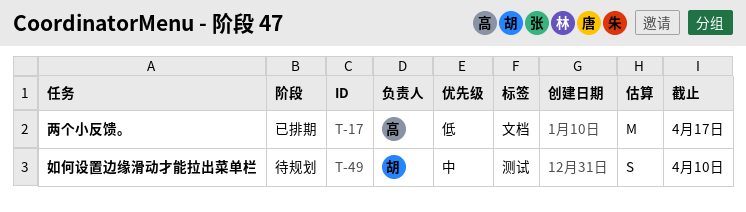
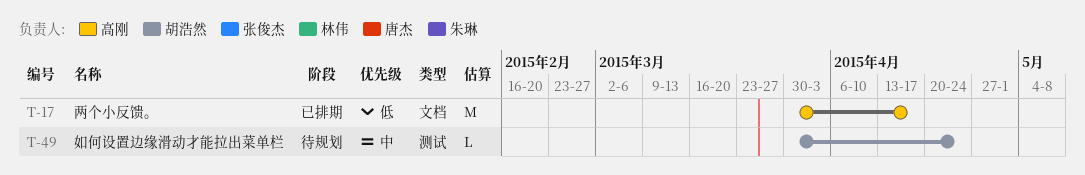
T-49, estimate: S -> L
T-49, due: Apr 10 -> Apr 24

